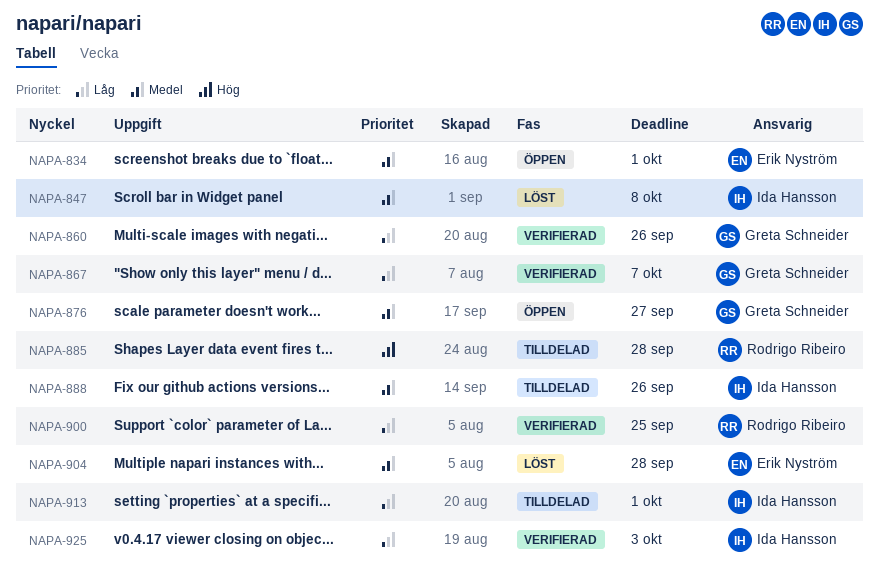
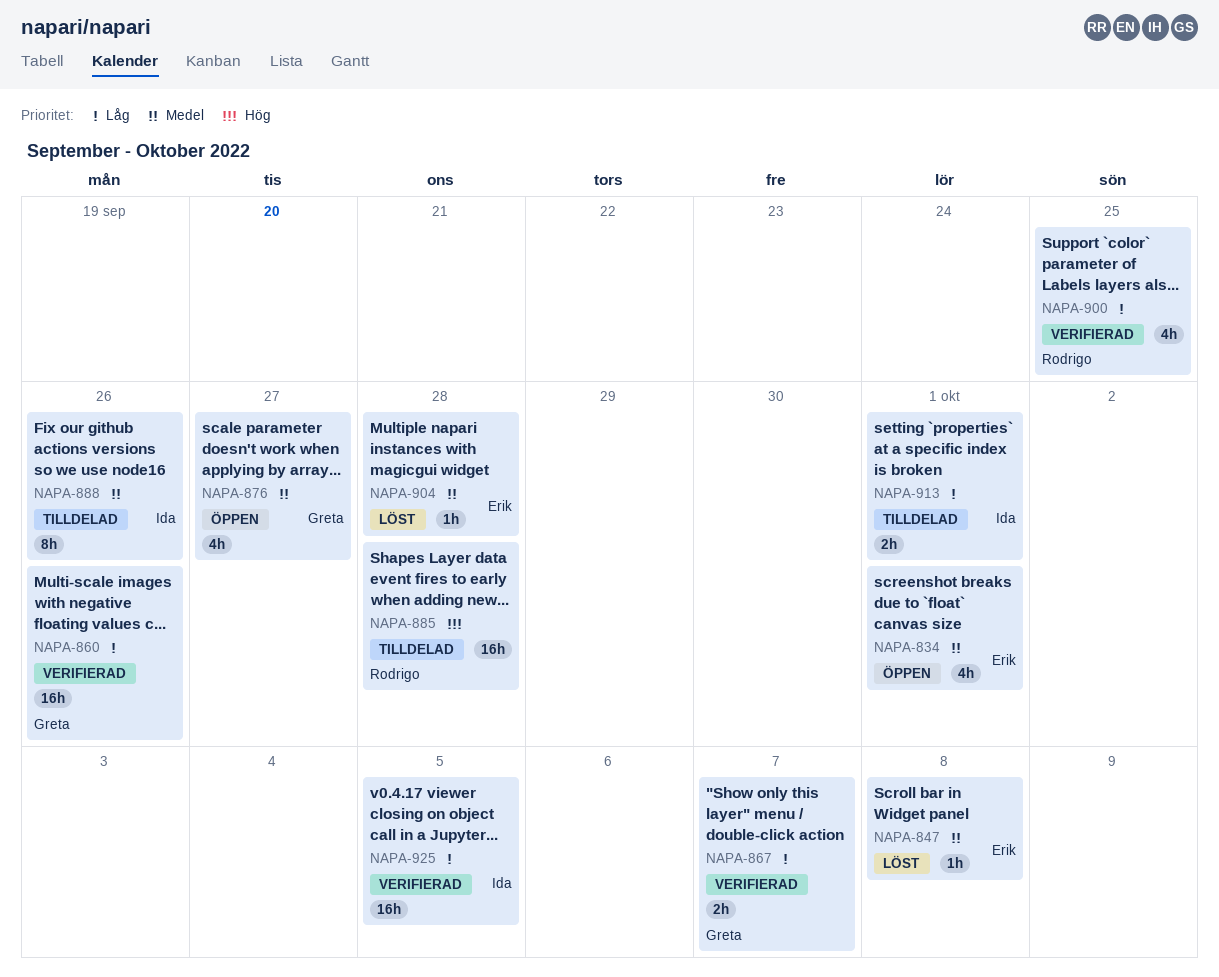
NAPA-847, owner: Ida Hansson -> Erik Nyström
NAPA-925, due: Oct 3 -> Oct 5

